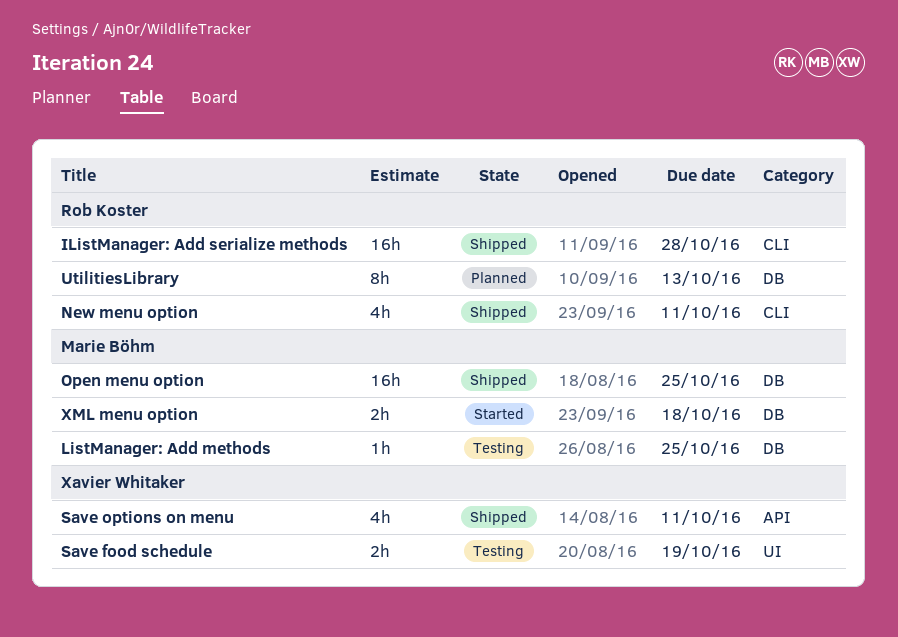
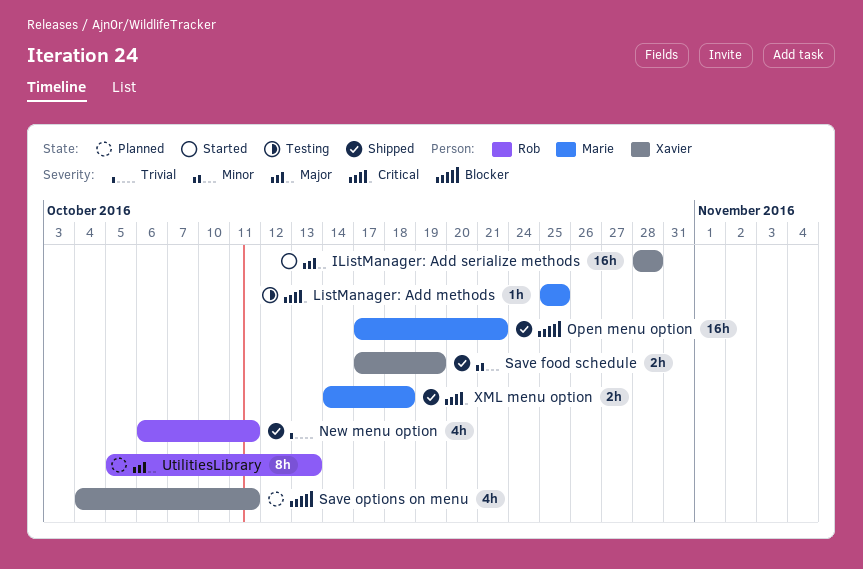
IListManager: Add serialize methods, status: Shipped -> Started
IListManager: Add serialize methods, owner: Rob Koster -> Xavier Whitaker
Open menu option, due: Oct 25 -> Oct 21
Save food schedule, status: Testing -> Shipped
Save options on menu, status: Shipped -> Planned
XML menu option, status: Started -> Shipped

